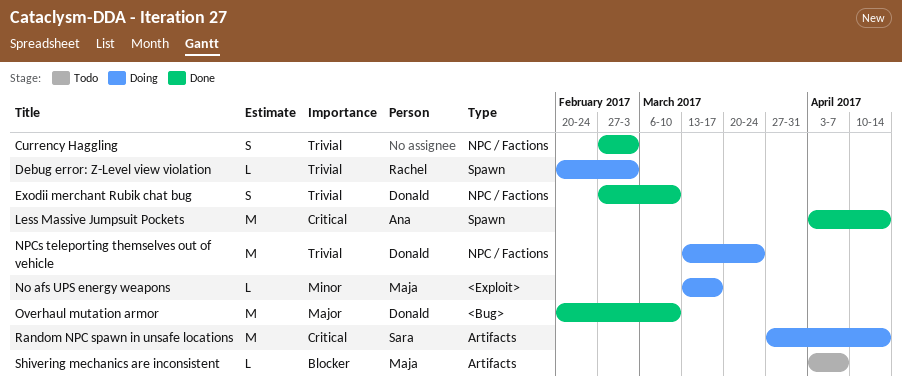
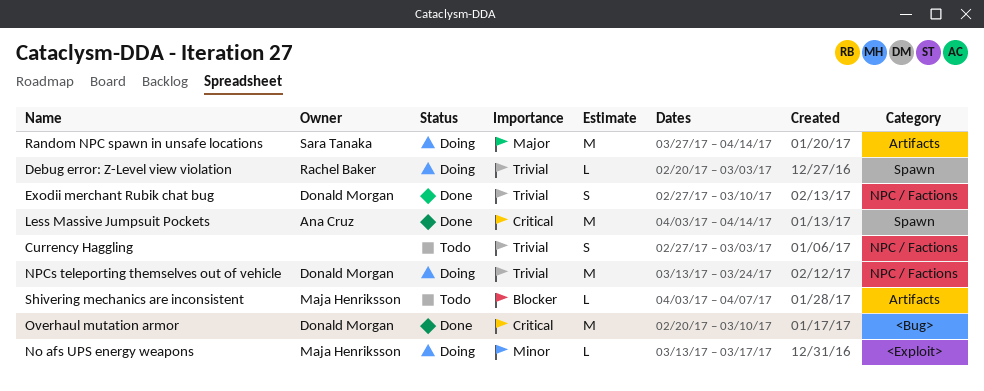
Currency Haggling, status: Done -> Todo
Overhaul mutation armor, priority: Major -> Critical
Random NPC spawn in unsafe locations, priority: Critical -> Major

